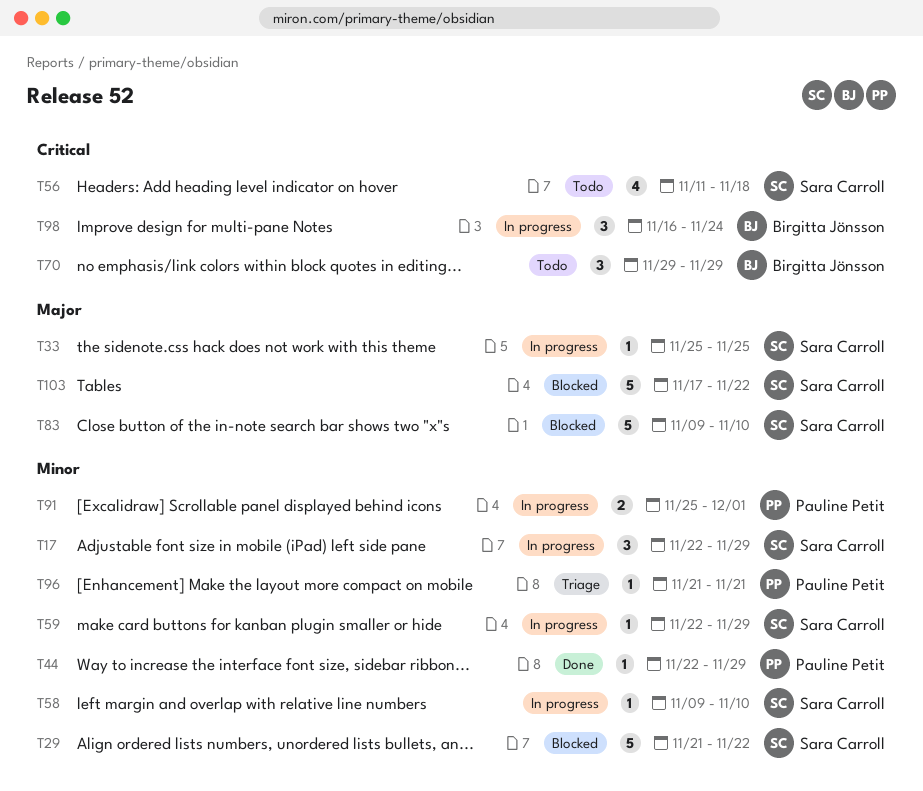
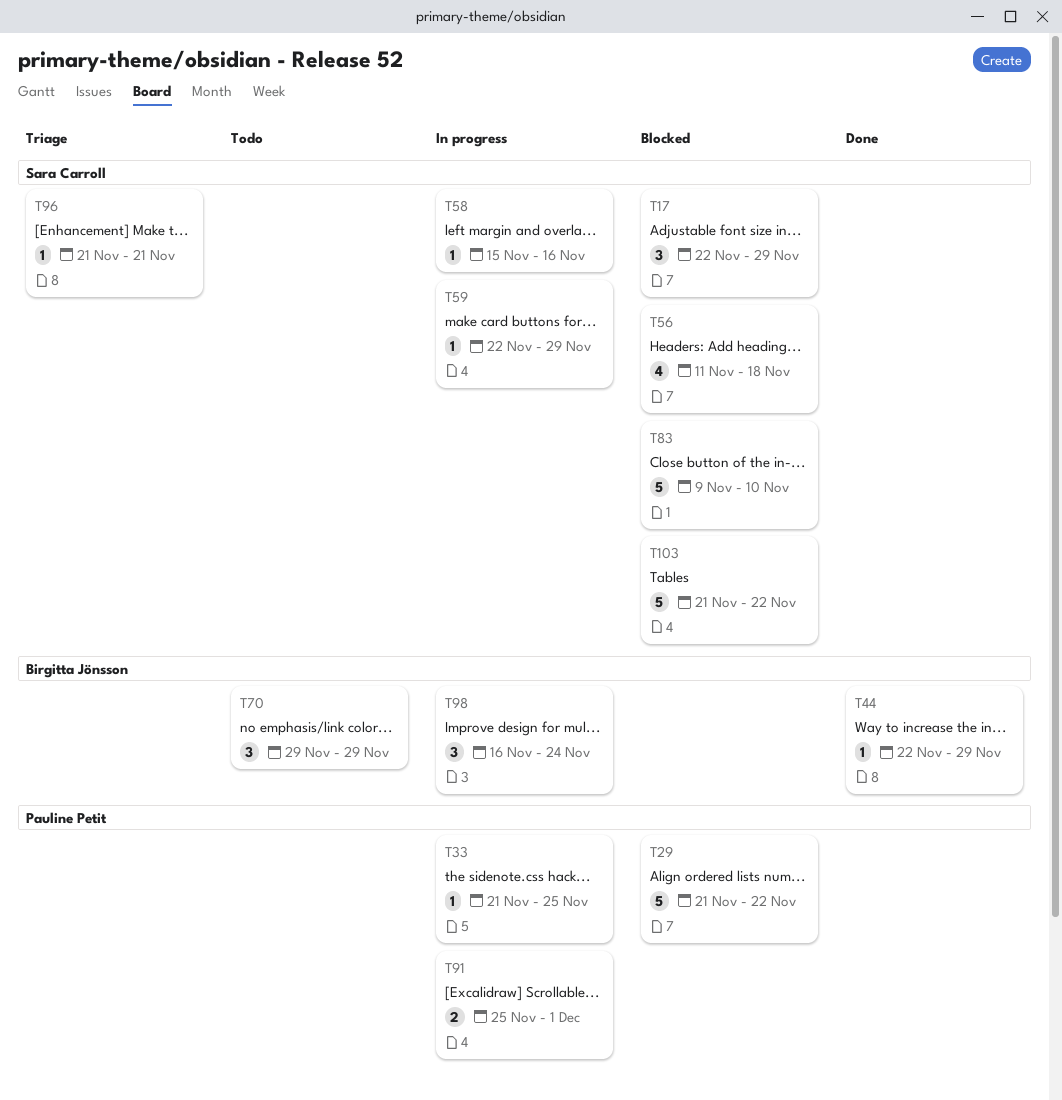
T17, status: In progress -> Blocked
T29, owner: Sara Carroll -> Pauline Petit
T33, owner: Sara Carroll -> Pauline Petit
T33, start: Nov 25 -> Nov 21
T44, owner: Pauline Petit -> Birgitta Jönsson
T56, status: Todo -> Blocked
T58, start: Nov 9 -> Nov 15
T58, due: Nov 10 -> Nov 16
T96, owner: Pauline Petit -> Sara Carroll
T103, start: Nov 17 -> Nov 21

